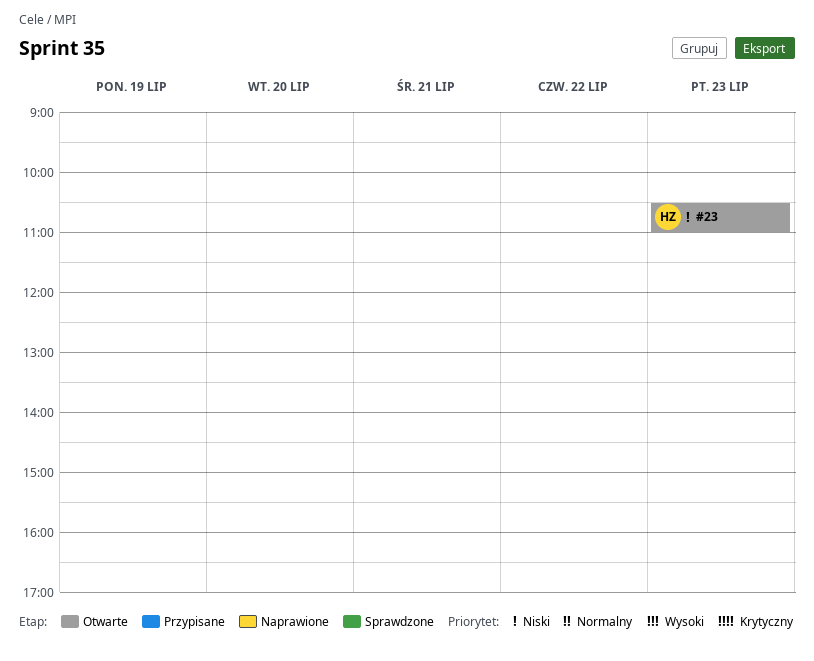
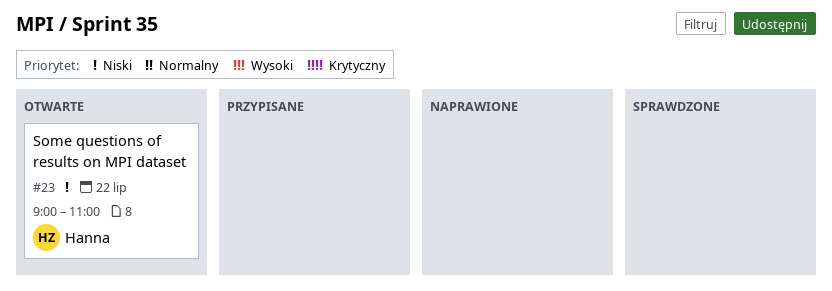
#23, day: Jul 23 -> Jul 22
#23, begins: 10:30 -> 09:00

